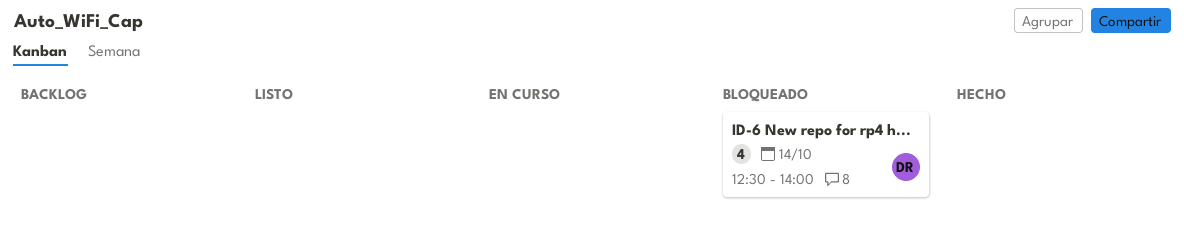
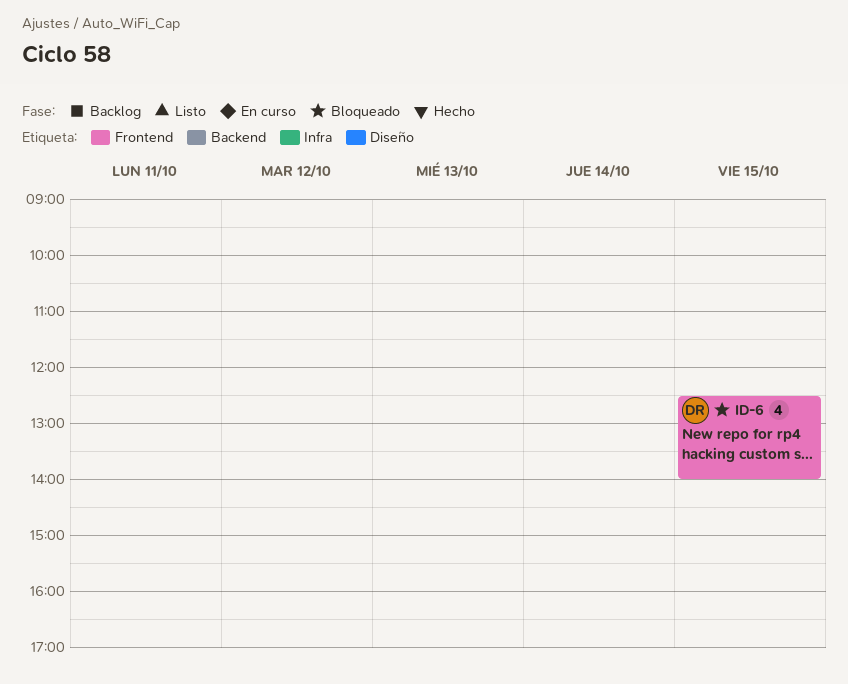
ID-6, day: Oct 14 -> Oct 15

